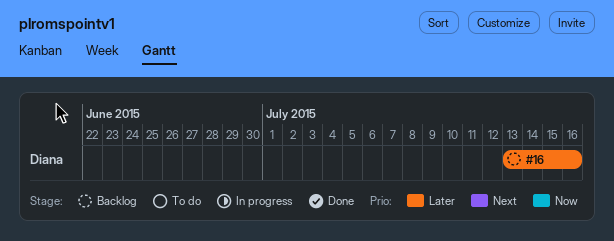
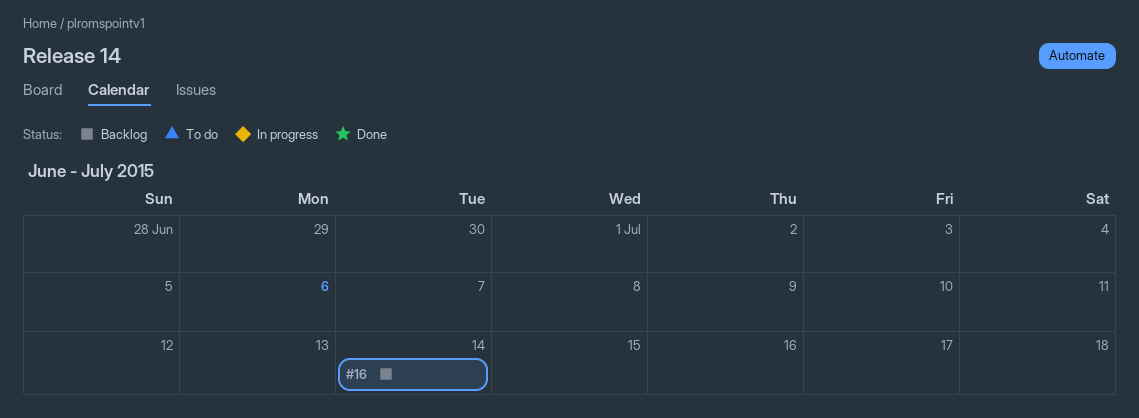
#16, due: Jul 16 -> Jul 14

